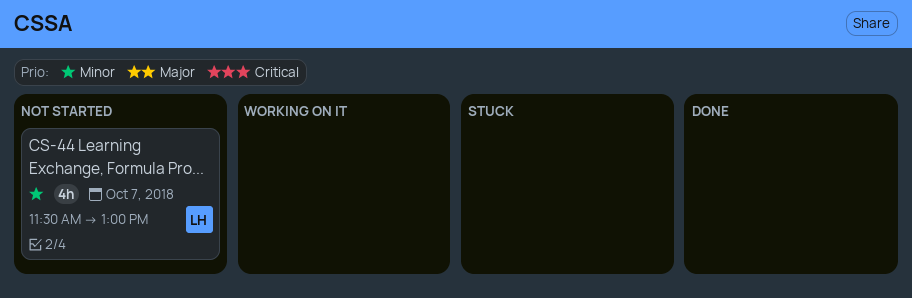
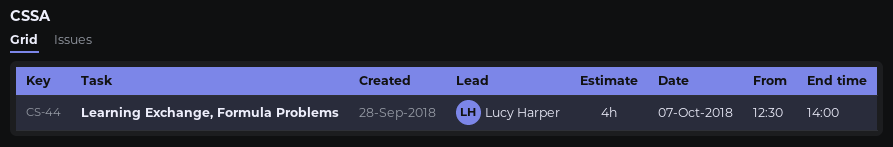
CS-44, begins: 11:30 -> 12:30
CS-44, ends: 13:00 -> 14:00

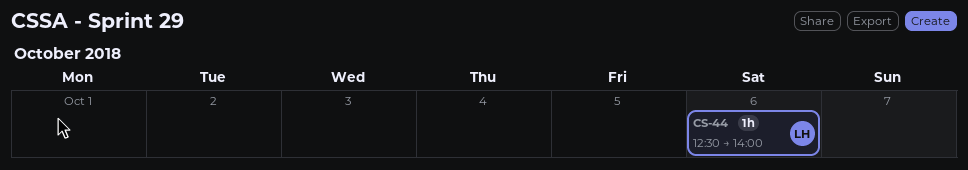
CS-44, estimate: 4h -> 1h
CS-44, day: Oct 7 -> Oct 6

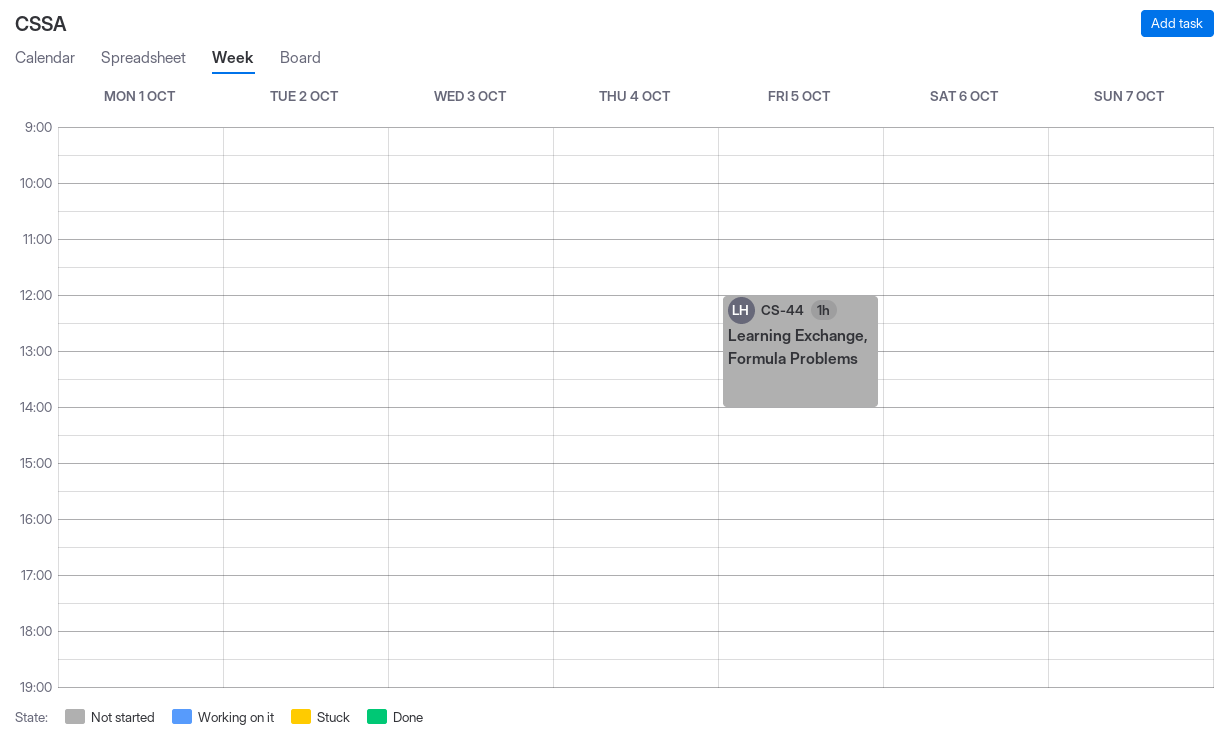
CS-44, day: Oct 6 -> Oct 5
CS-44, begins: 12:30 -> 12:00

